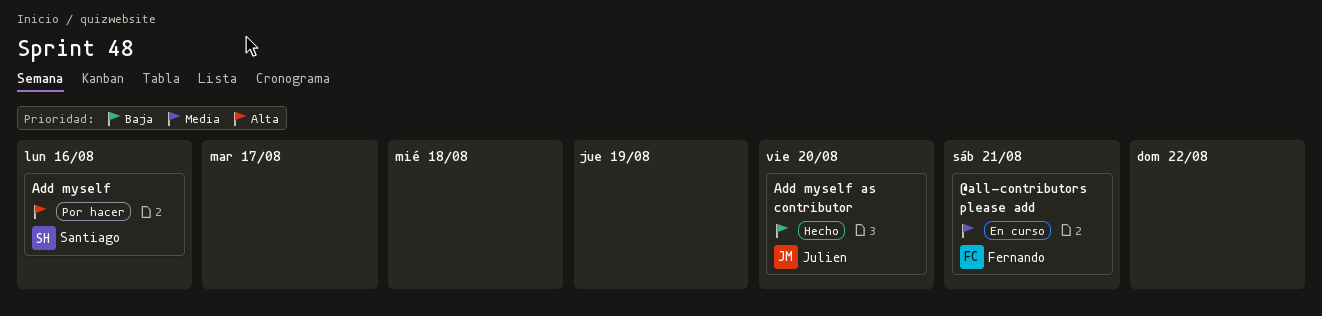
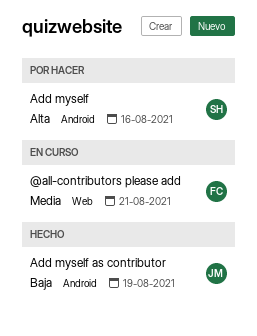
Add myself as contributor, due: Aug 20 -> Aug 19

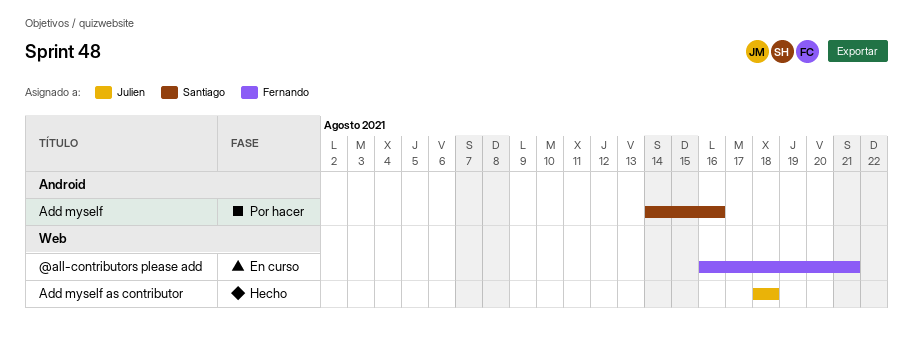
Add myself as contributor, label: Android -> Web
Add myself as contributor, due: Aug 19 -> Aug 18

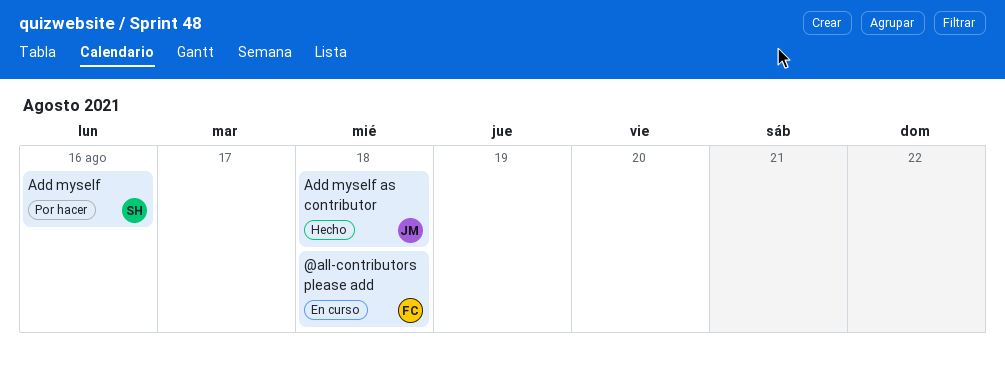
@all-contributors please add, due: Aug 21 -> Aug 18

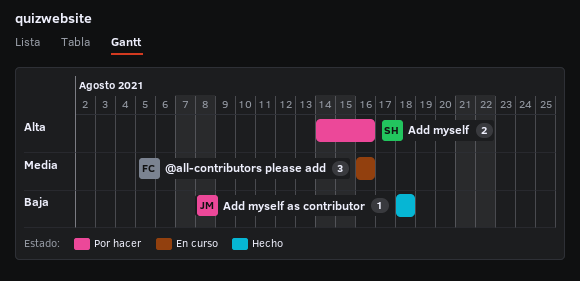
@all-contributors please add, due: Aug 18 -> Aug 16

